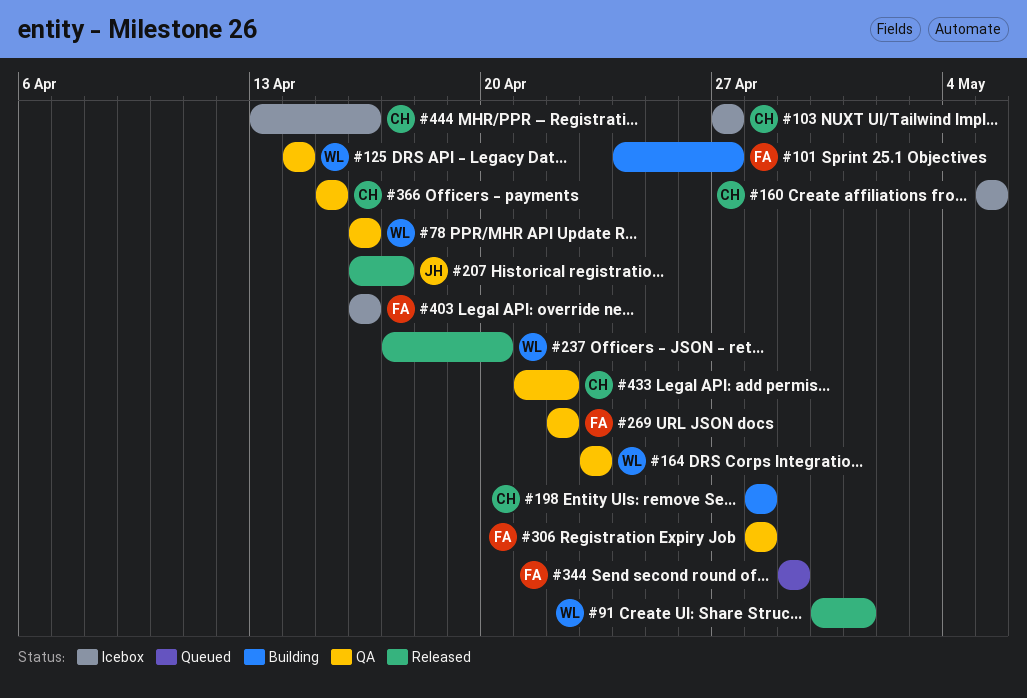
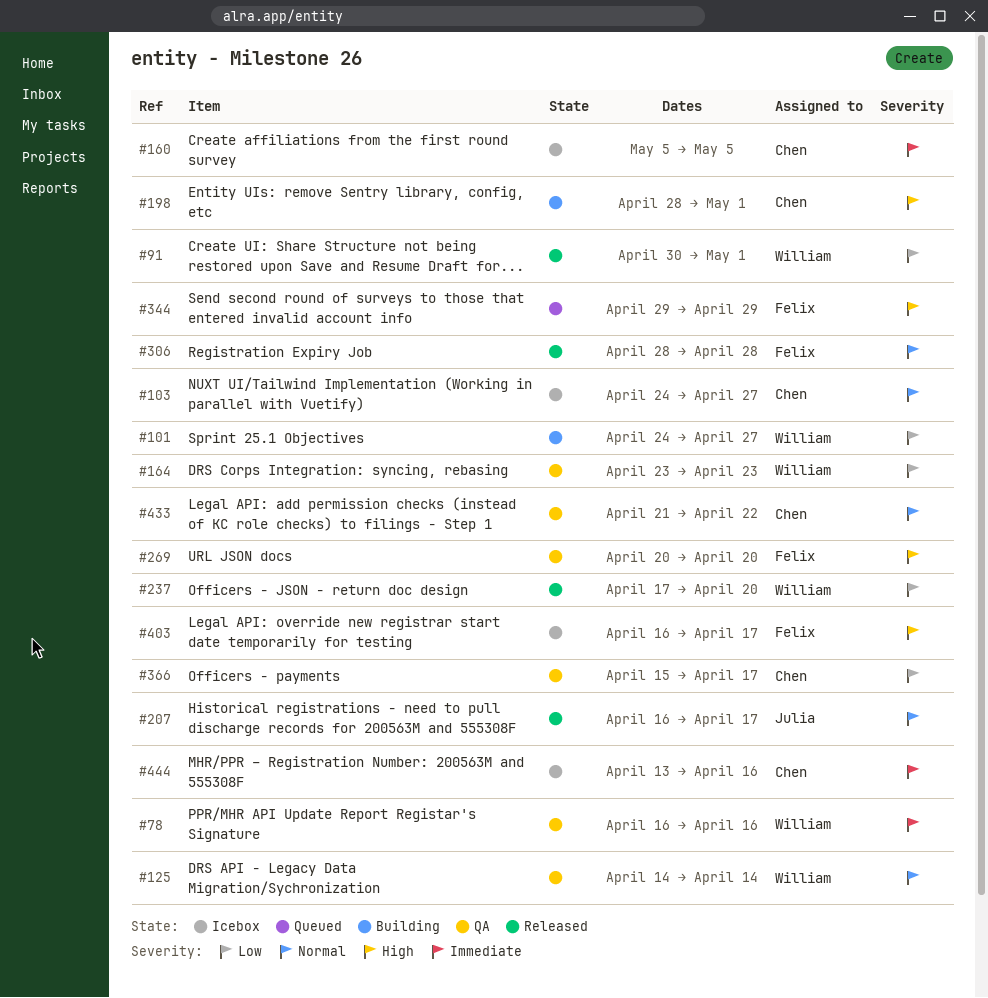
#101, owner: Felix -> William
#103, start: Apr 27 -> Apr 24
#198, due: Apr 28 -> May 1
#269, start: Apr 22 -> Apr 20
#269, due: Apr 22 -> Apr 20
#306, status: QA -> Released
#366, due: Apr 15 -> Apr 17
#403, due: Apr 16 -> Apr 17

